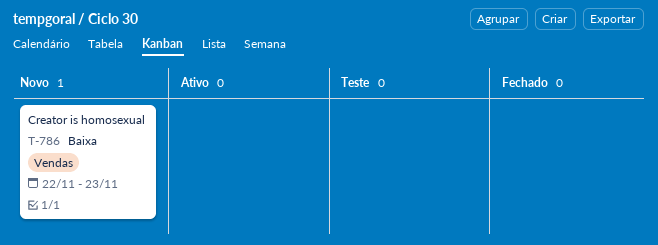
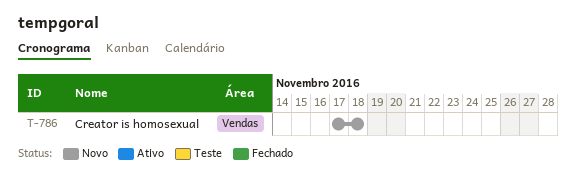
T-786, start: Nov 22 -> Nov 17
T-786, due: Nov 23 -> Nov 18

